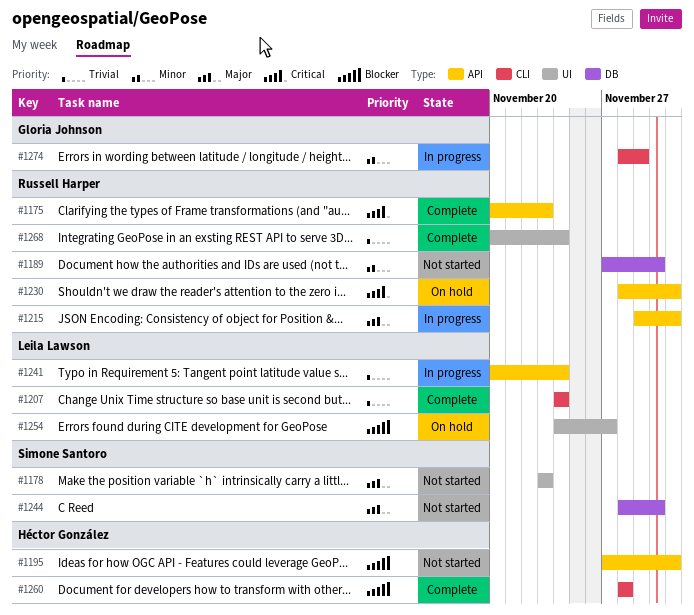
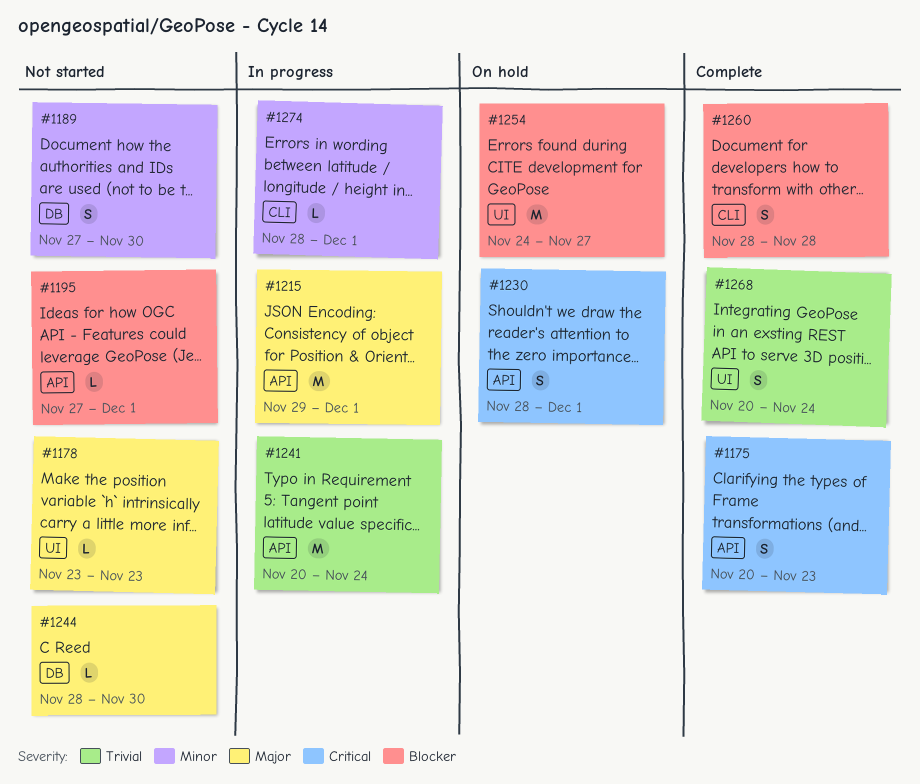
#1207: present -> none
#1274, due: Nov 29 -> Dec 1

